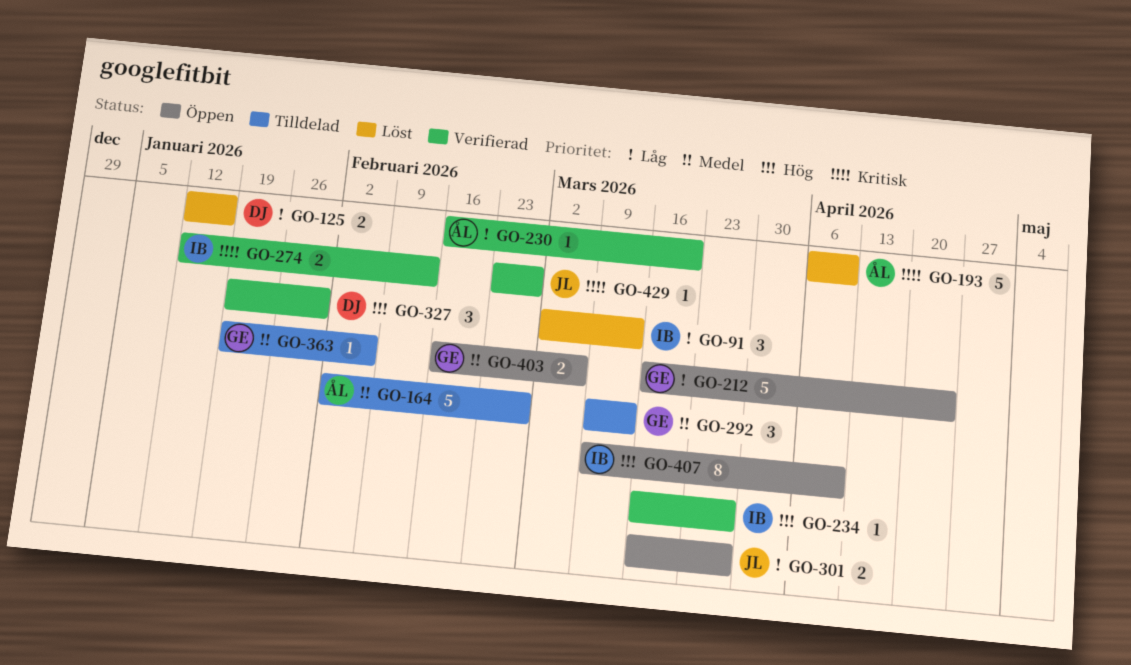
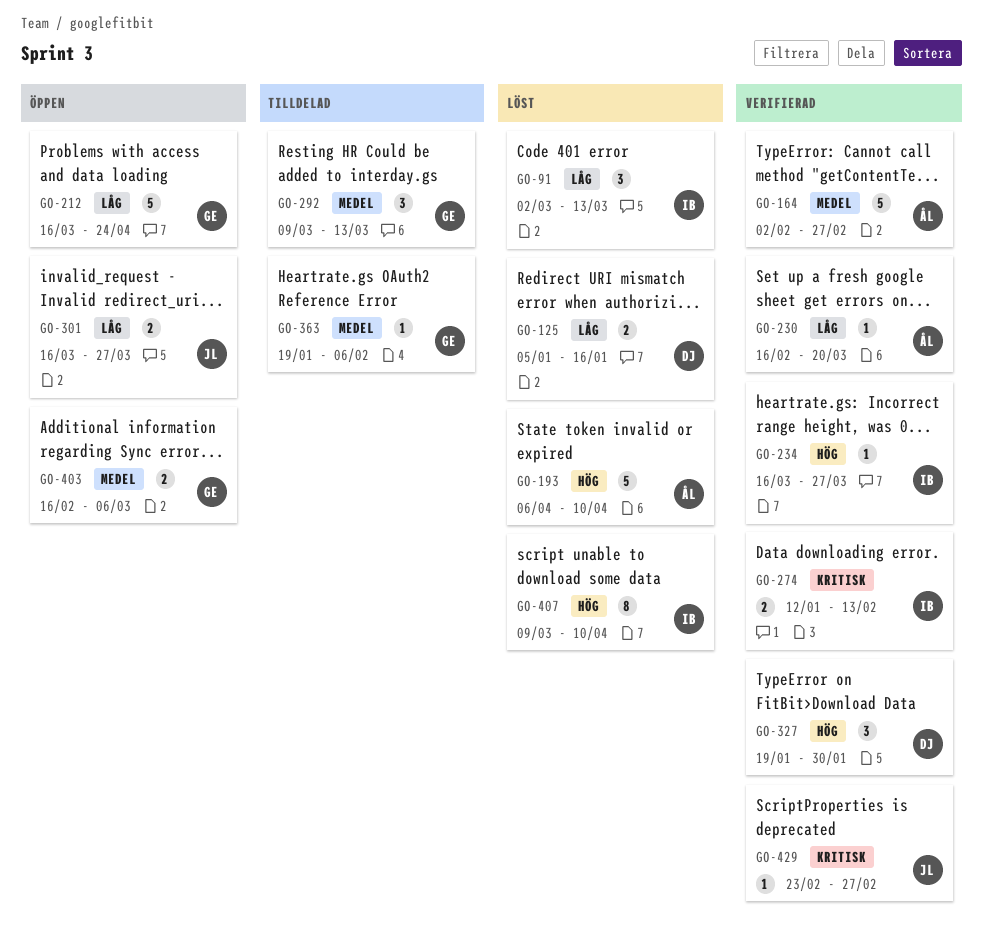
GO-125, start: Jan 12 -> Jan 5
GO-164, status: Tilldelad -> Verifierad
GO-193, priority: Kritisk -> Hög
GO-407, status: Öppen -> Löst

